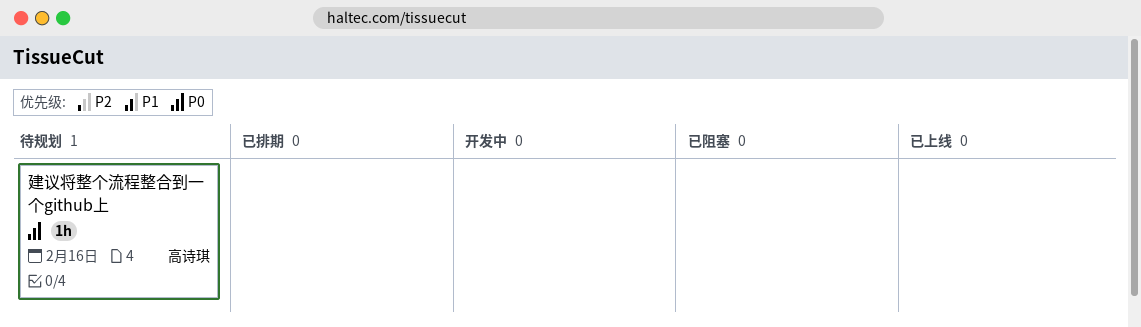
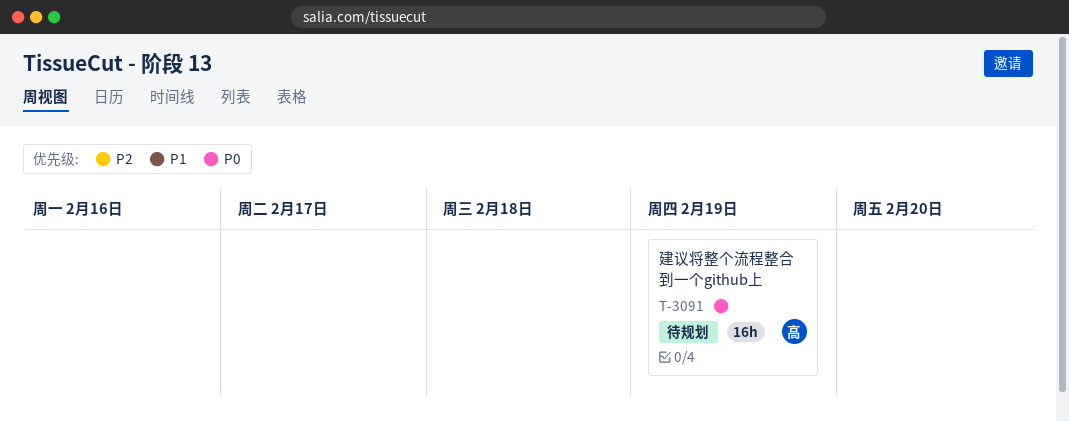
建议将整个流程整合到一个github上, estimate: 1h -> 16h
建议将整个流程整合到一个github上, due: Feb 16 -> Feb 19

